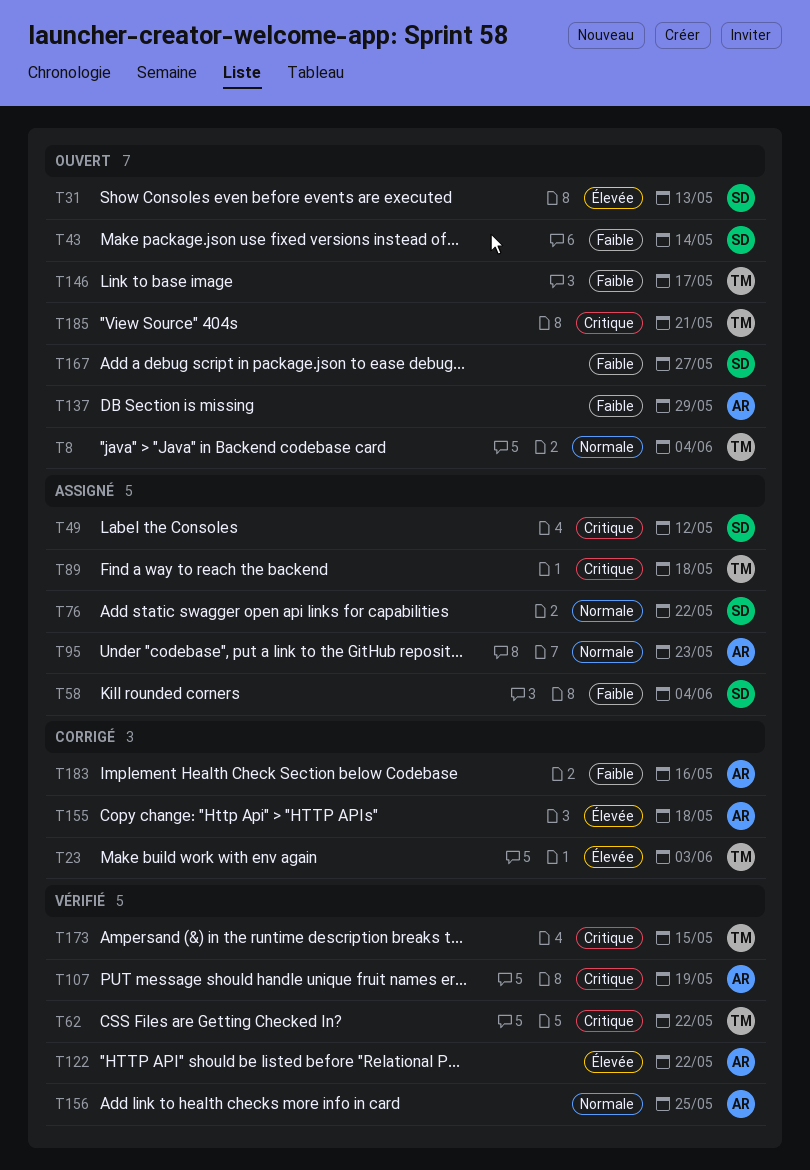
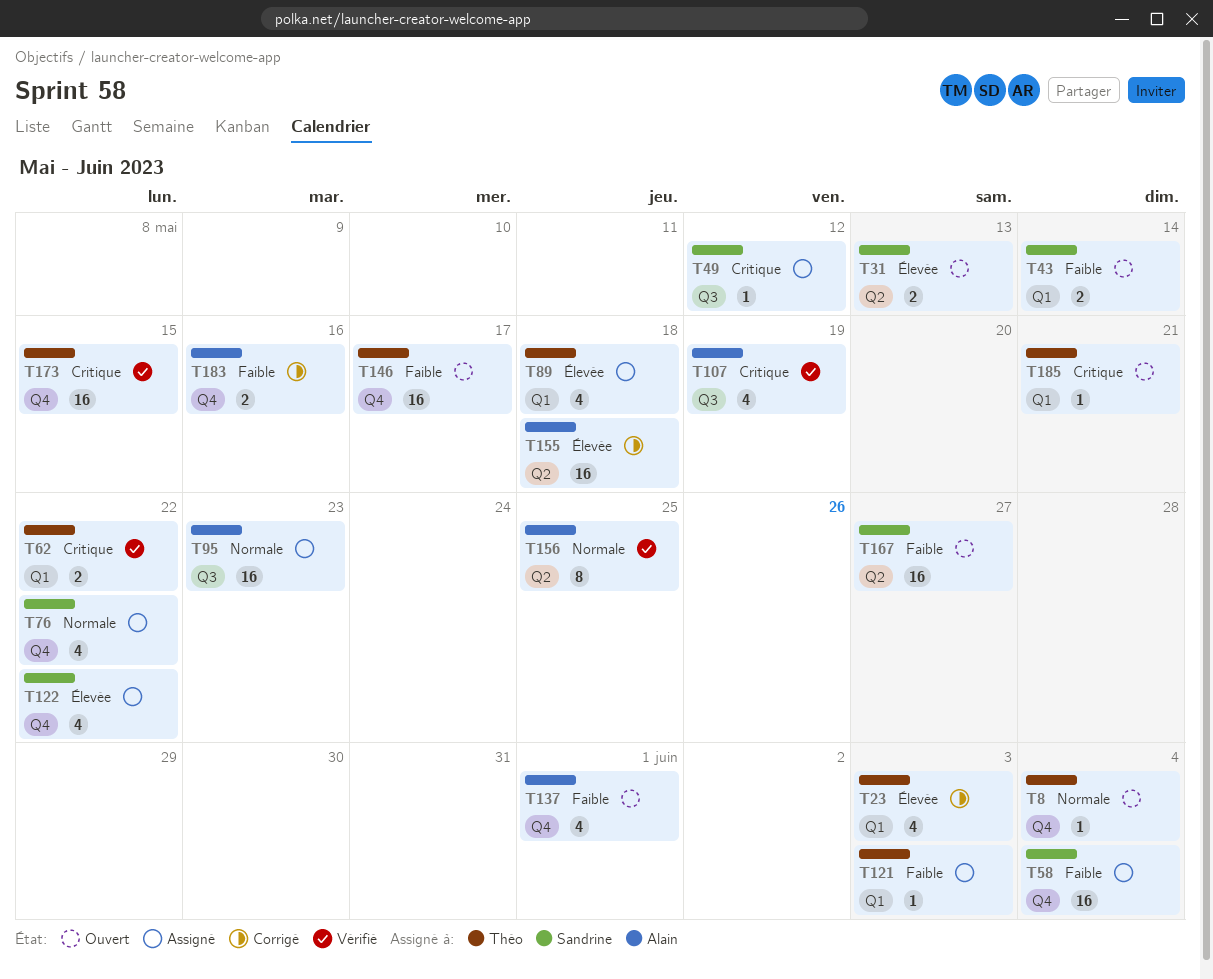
T89, priority: Critique -> Élevée
T121: none -> present
T122, status: Vérifié -> Assigné
T122, owner: Alain -> Sandrine
T137, due: May 29 -> Jun 1

